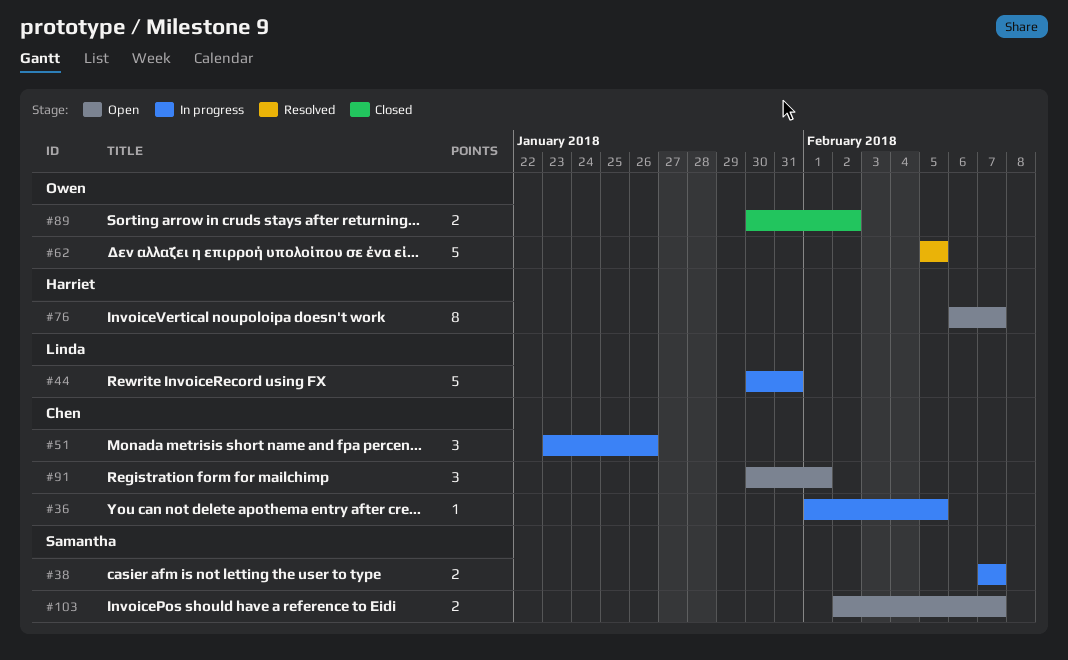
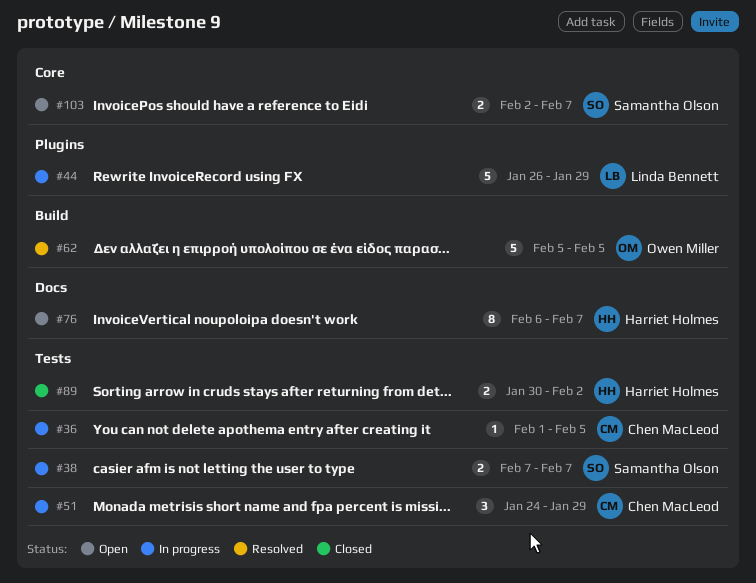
#44, start: Jan 30 -> Jan 26
#44, due: Jan 31 -> Jan 29
#51, start: Jan 23 -> Jan 24
#51, due: Jan 26 -> Jan 29
#89, owner: Owen Miller -> Harriet Holmes
#91: present -> none

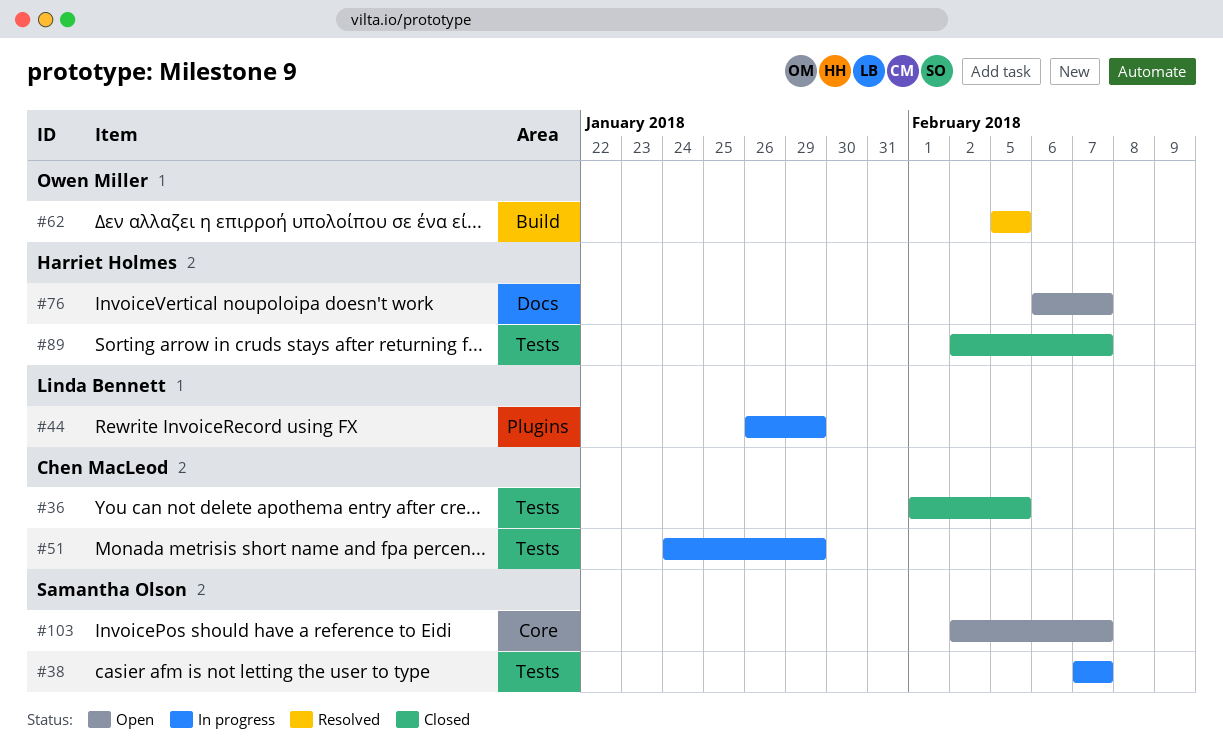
#36, status: In progress -> Closed
#89, start: Jan 30 -> Feb 2
#89, due: Feb 2 -> Feb 7

